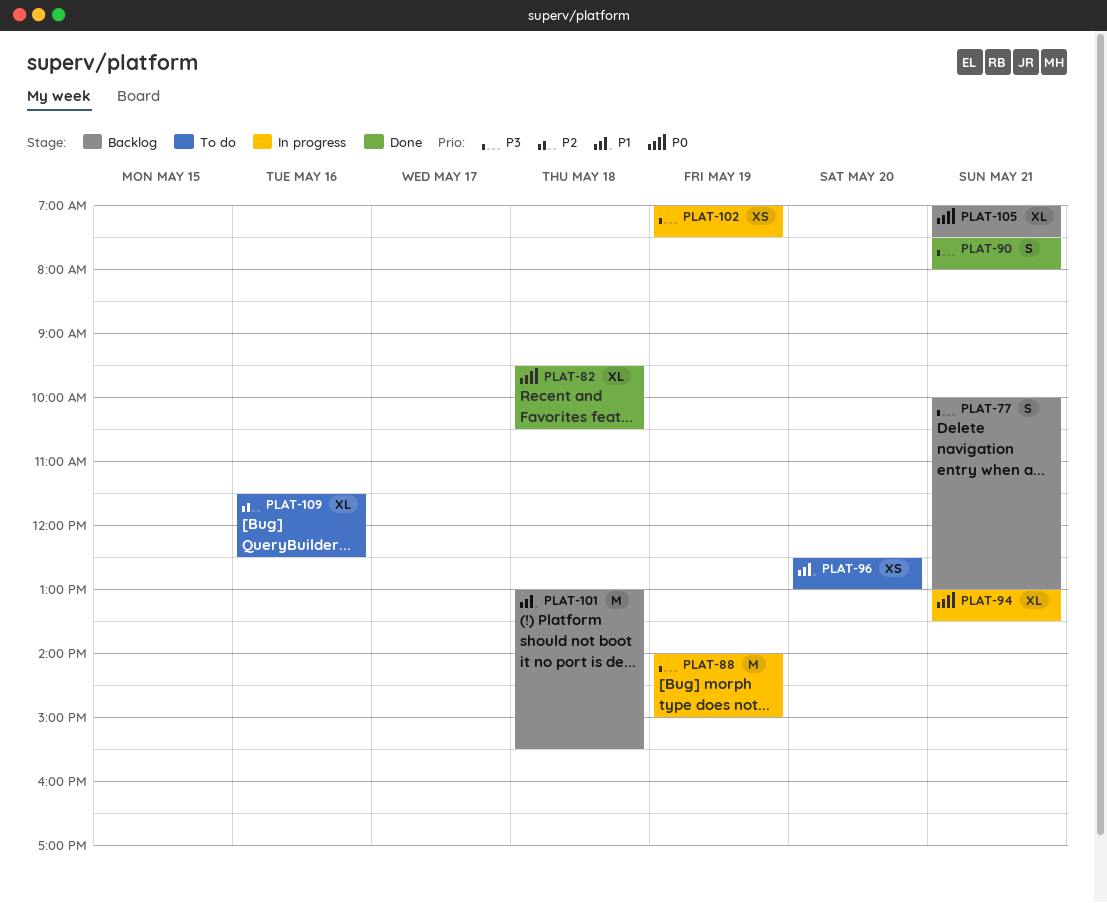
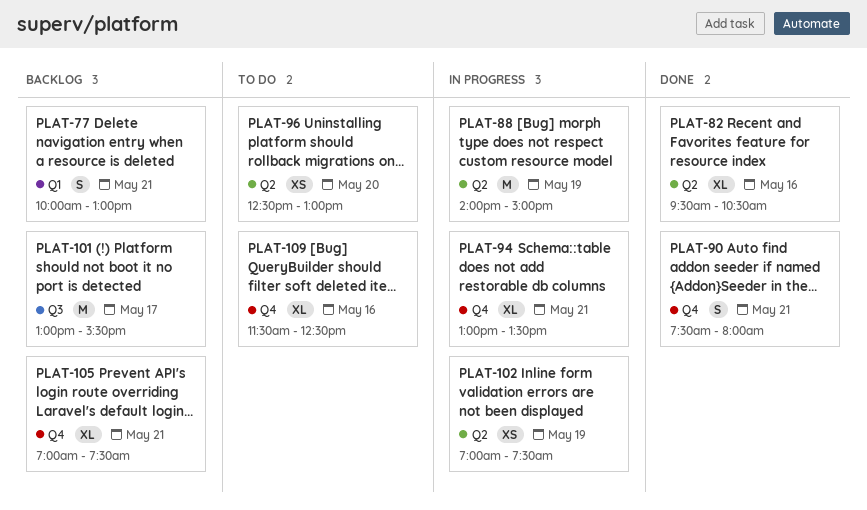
PLAT-82, day: May 18 -> May 16
PLAT-101, day: May 18 -> May 17

